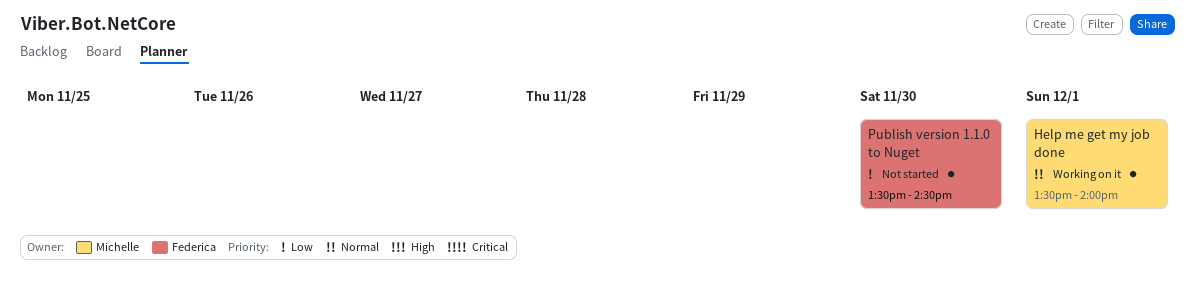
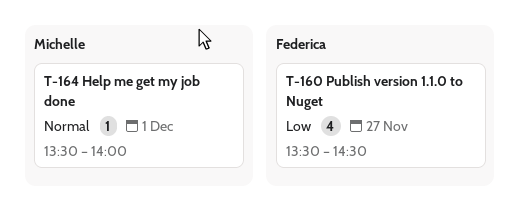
Publish version 1.1.0 to Nuget, estimate: 1 -> 4
Publish version 1.1.0 to Nuget, day: Nov 30 -> Nov 27

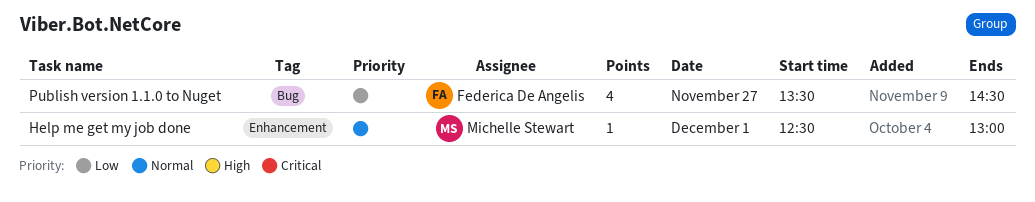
Help me get my job done, begins: 13:30 -> 12:30
Help me get my job done, ends: 14:00 -> 13:00

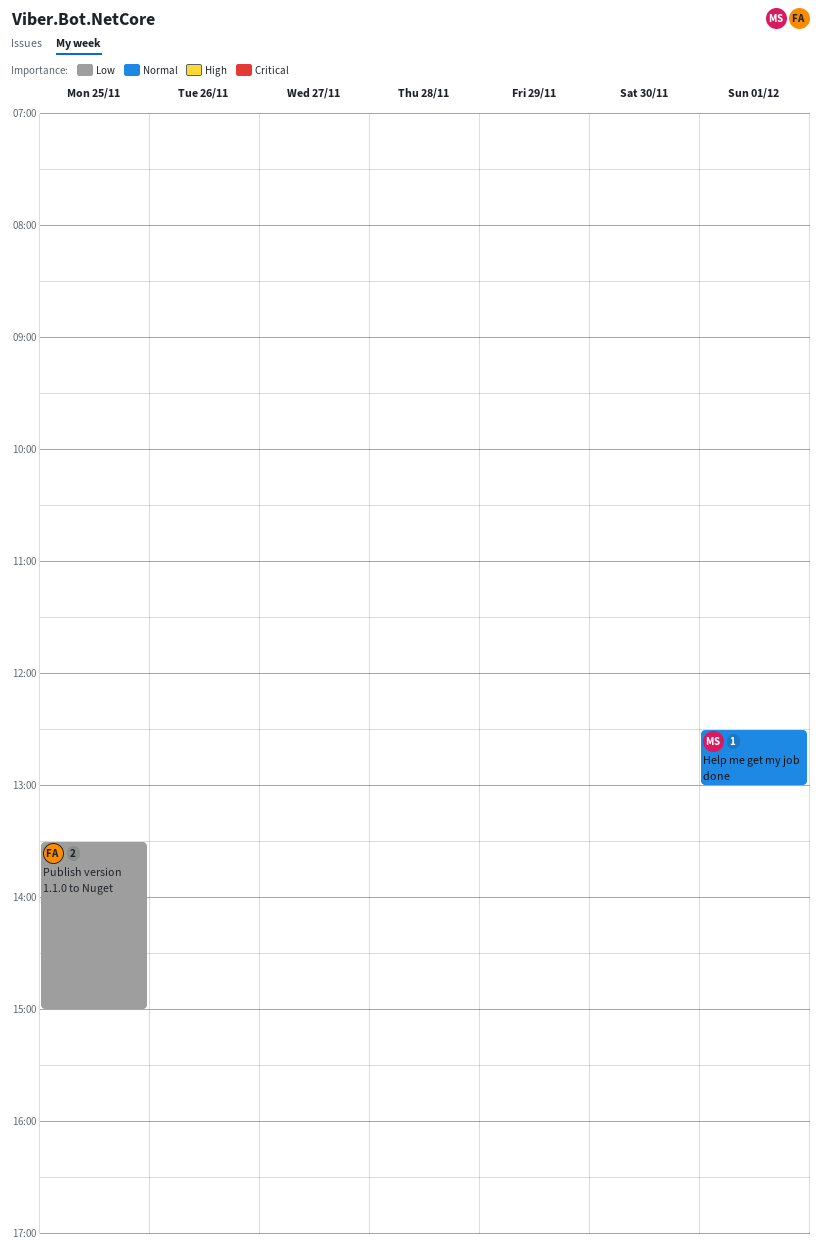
Publish version 1.1.0 to Nuget, estimate: 4 -> 2
Publish version 1.1.0 to Nuget, day: Nov 27 -> Nov 25
Publish version 1.1.0 to Nuget, ends: 14:30 -> 15:00

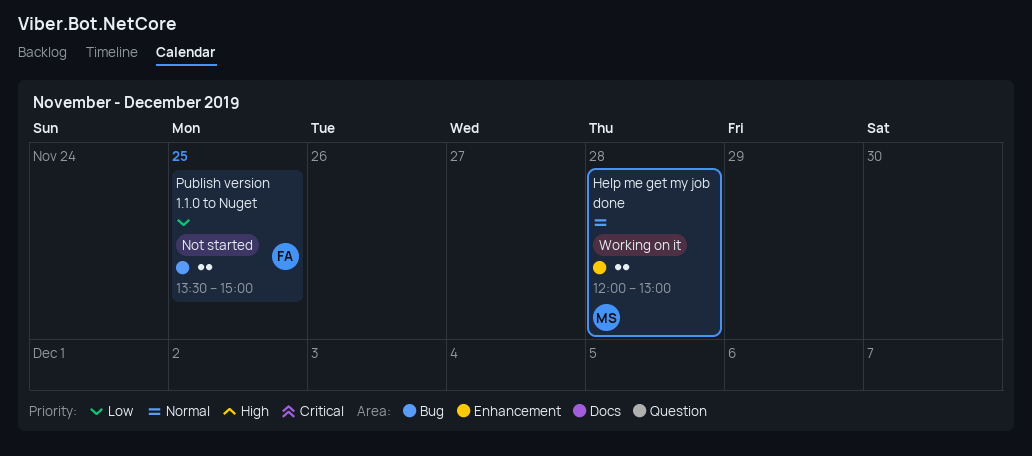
Help me get my job done, estimate: 1 -> 2
Help me get my job done, day: Dec 1 -> Nov 28
Help me get my job done, begins: 12:30 -> 12:00

